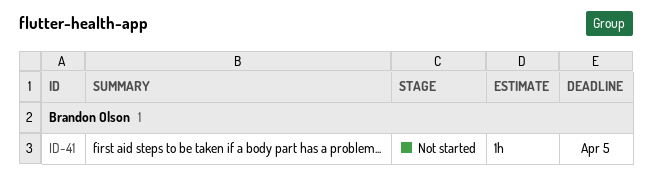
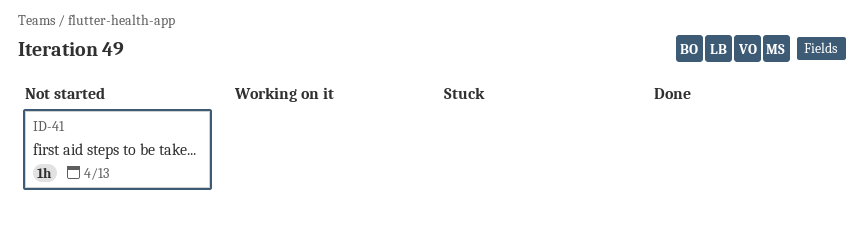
ID-41, due: Apr 5 -> Apr 13

